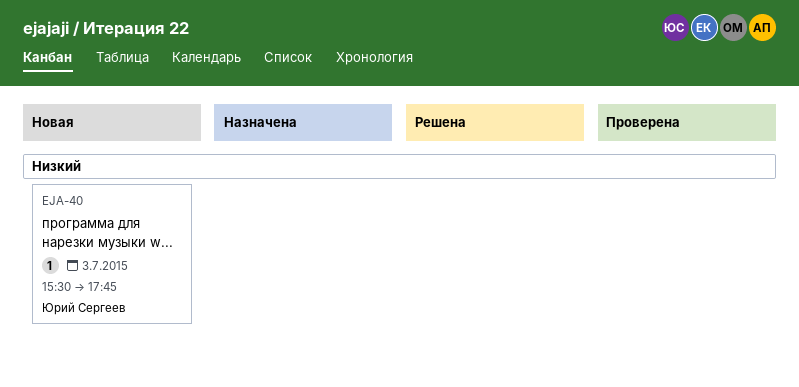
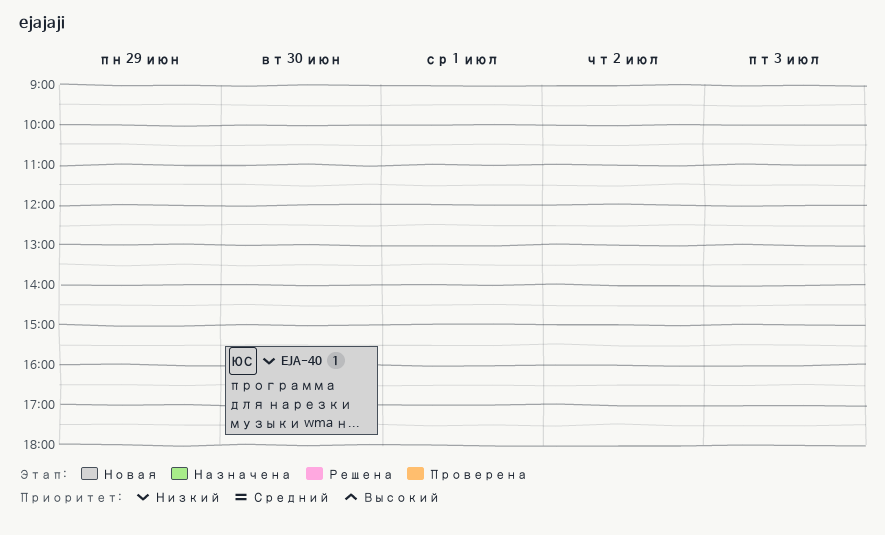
EJA-40, day: Jul 3 -> Jun 30

